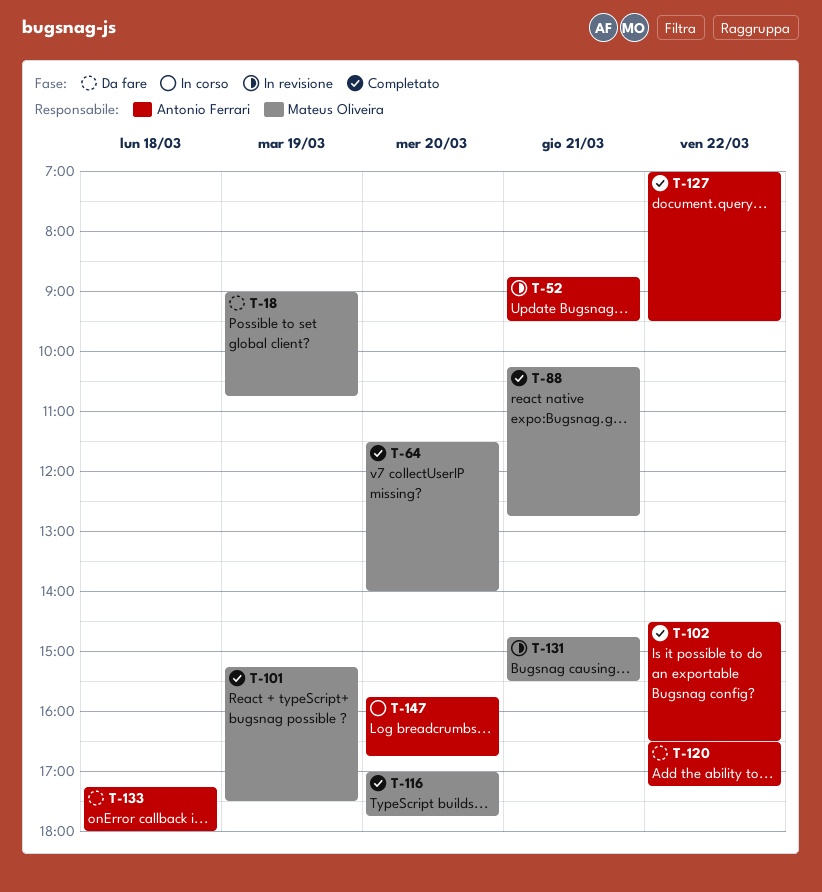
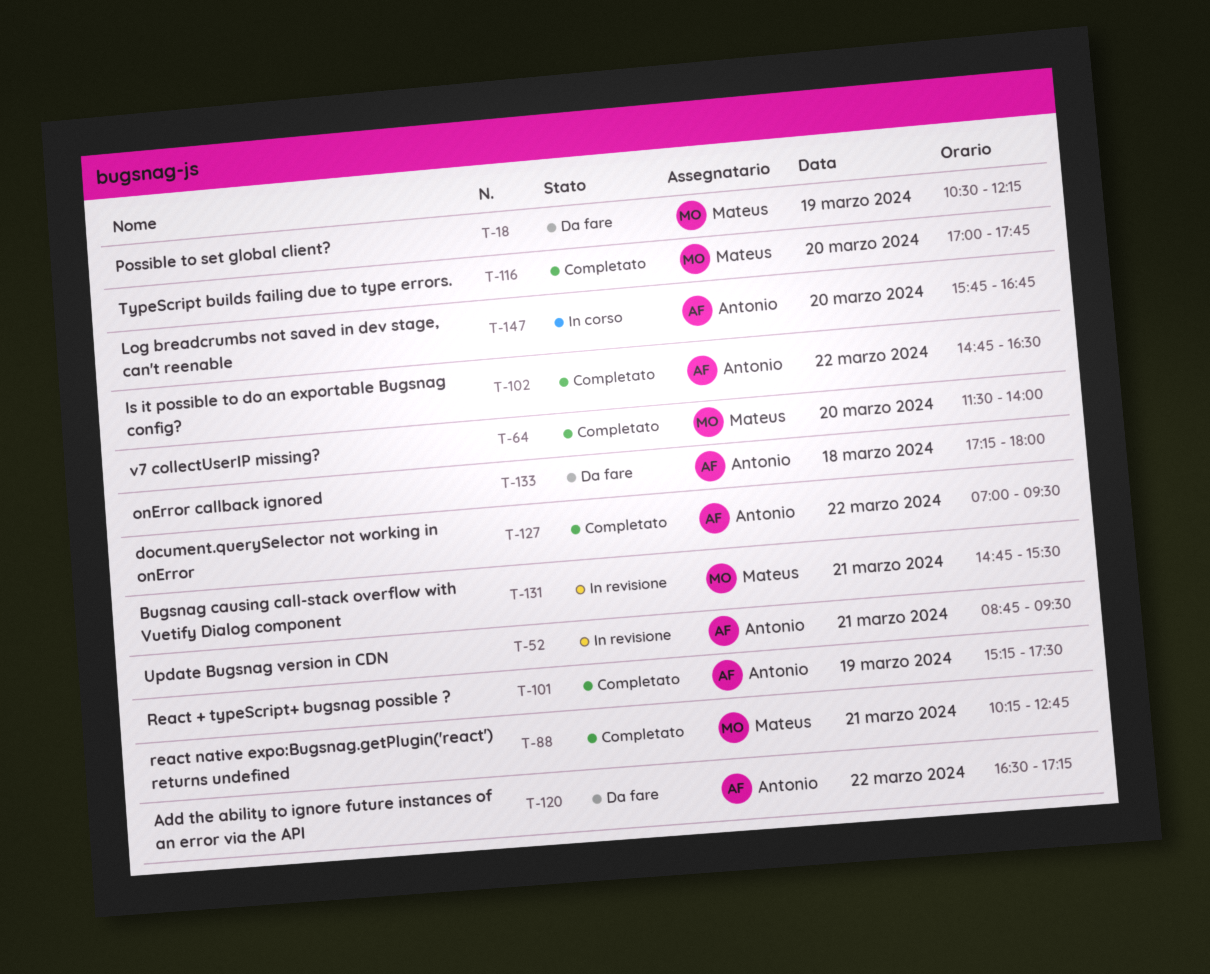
T-18, begins: 09:00 -> 10:30
T-18, ends: 10:45 -> 12:15
T-101, owner: Mateus Oliveira -> Antonio Ferrari
T-102, begins: 14:30 -> 14:45

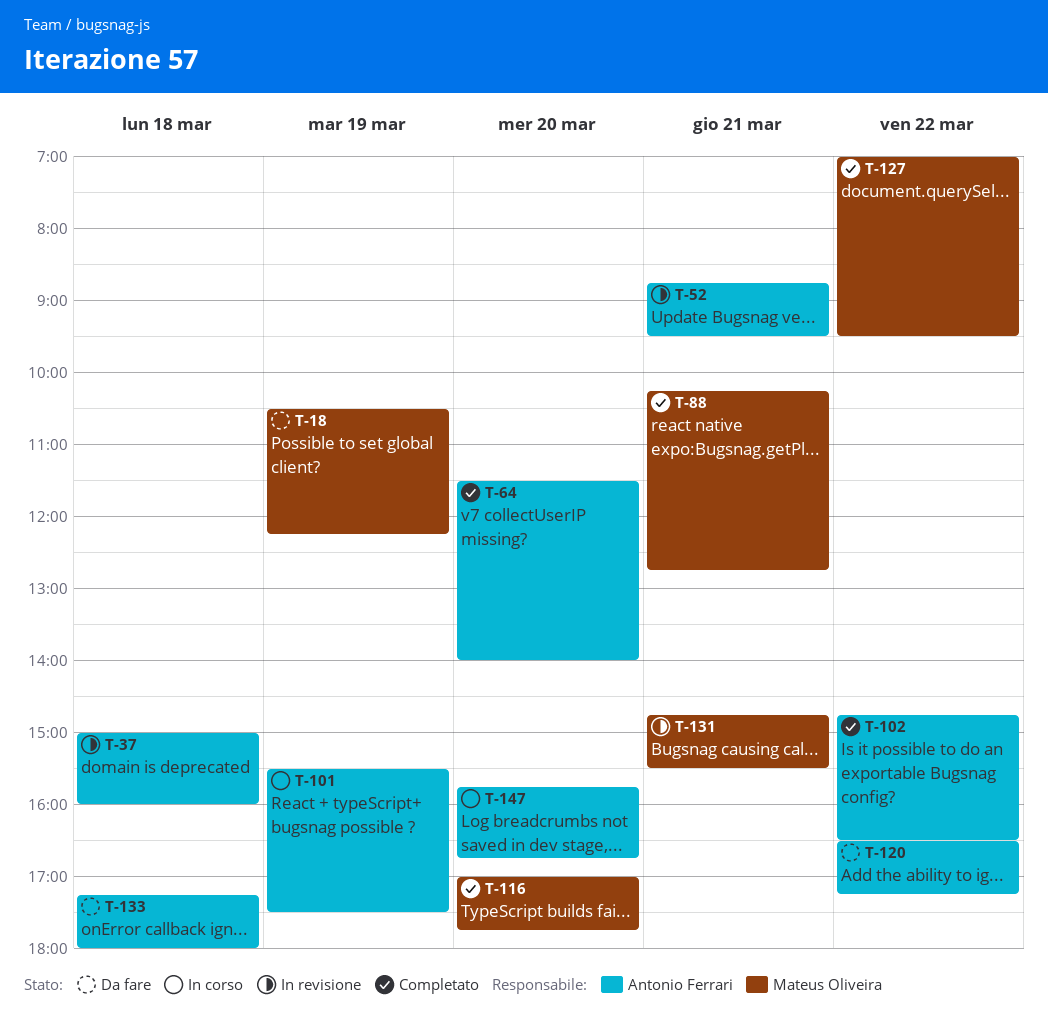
T-37: none -> present
T-64, owner: Mateus Oliveira -> Antonio Ferrari
T-101, status: Completato -> In corso
T-101, begins: 15:15 -> 15:30
T-127, owner: Antonio Ferrari -> Mateus Oliveira

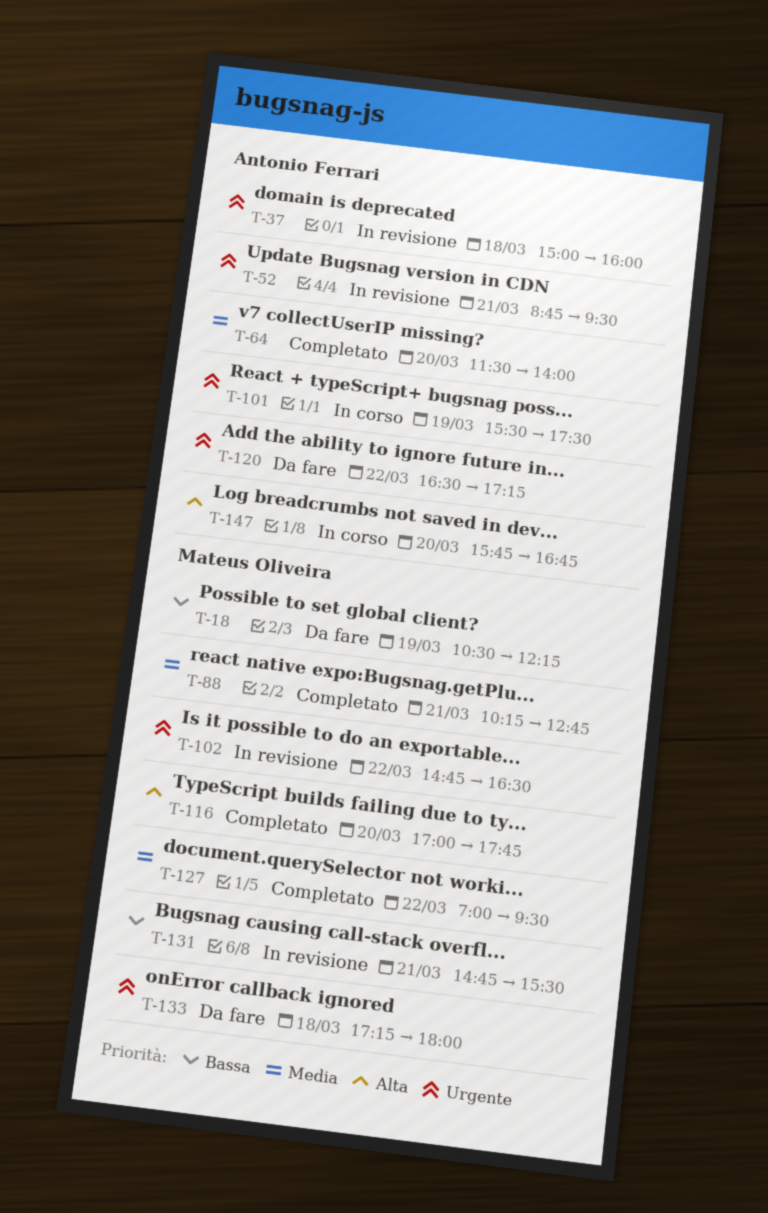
T-102, status: Completato -> In revisione
T-102, owner: Antonio Ferrari -> Mateus Oliveira
T-133, owner: Antonio Ferrari -> Mateus Oliveira

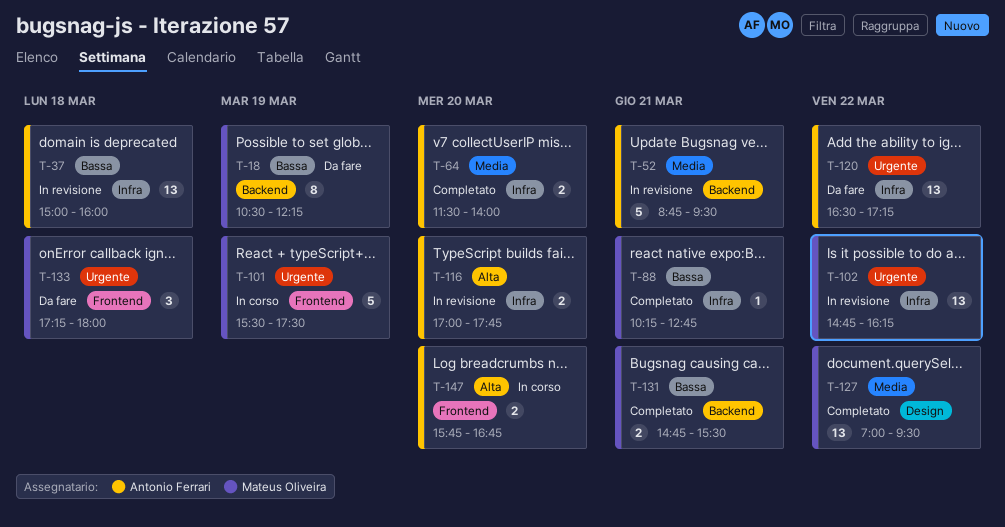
T-37, priority: Urgente -> Bassa
T-52, priority: Urgente -> Media
T-88, priority: Media -> Bassa
T-101, owner: Antonio Ferrari -> Mateus Oliveira
T-102, ends: 16:30 -> 16:15
T-116, status: Completato -> In revisione
T-116, owner: Mateus Oliveira -> Antonio Ferrari
T-131, status: In revisione -> Completato

